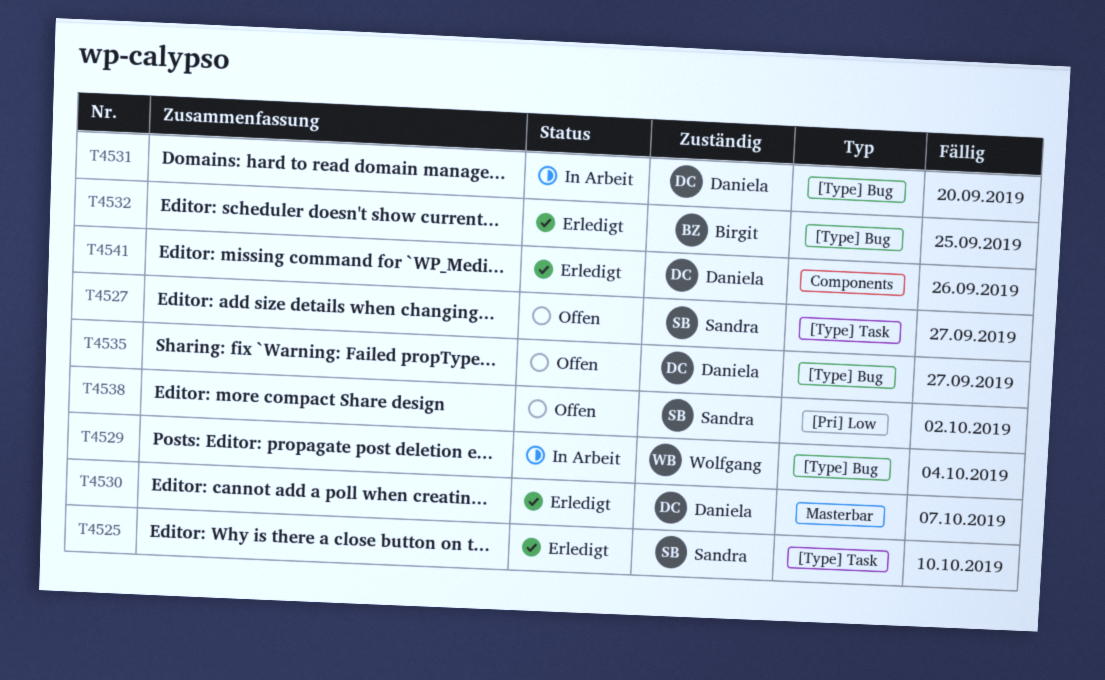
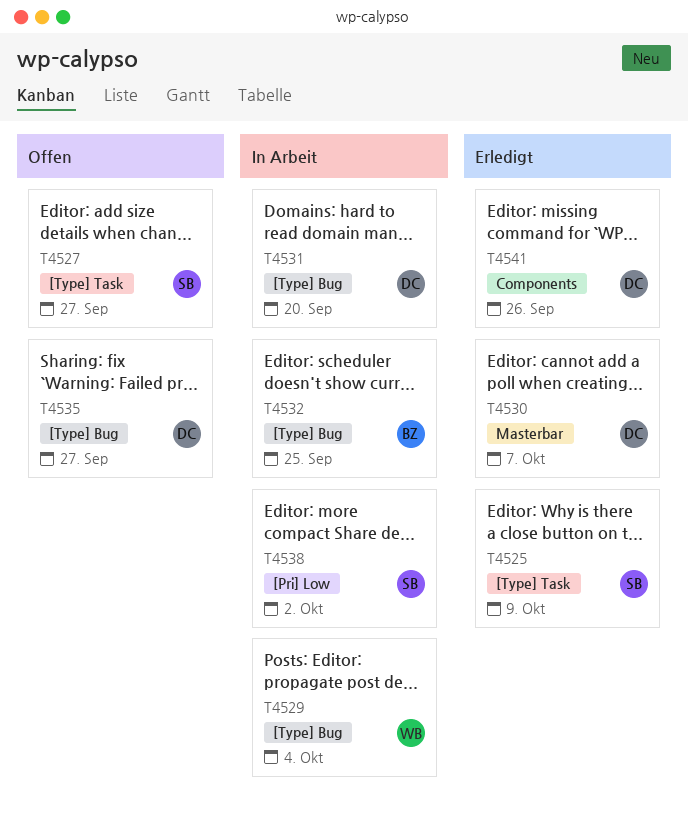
T4525, due: Oct 10 -> Oct 9
T4532, status: Erledigt -> In Arbeit
T4538, status: Offen -> In Arbeit

